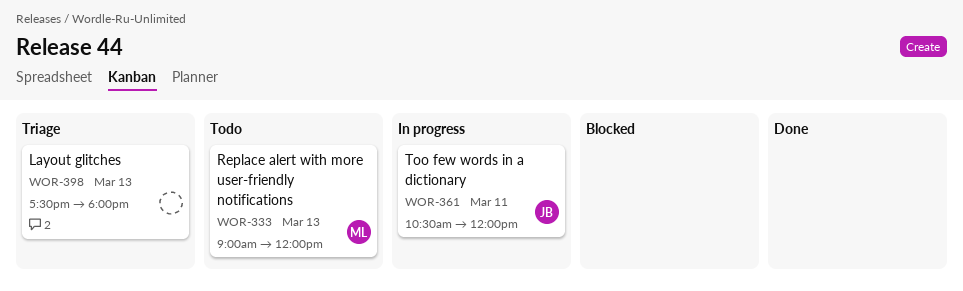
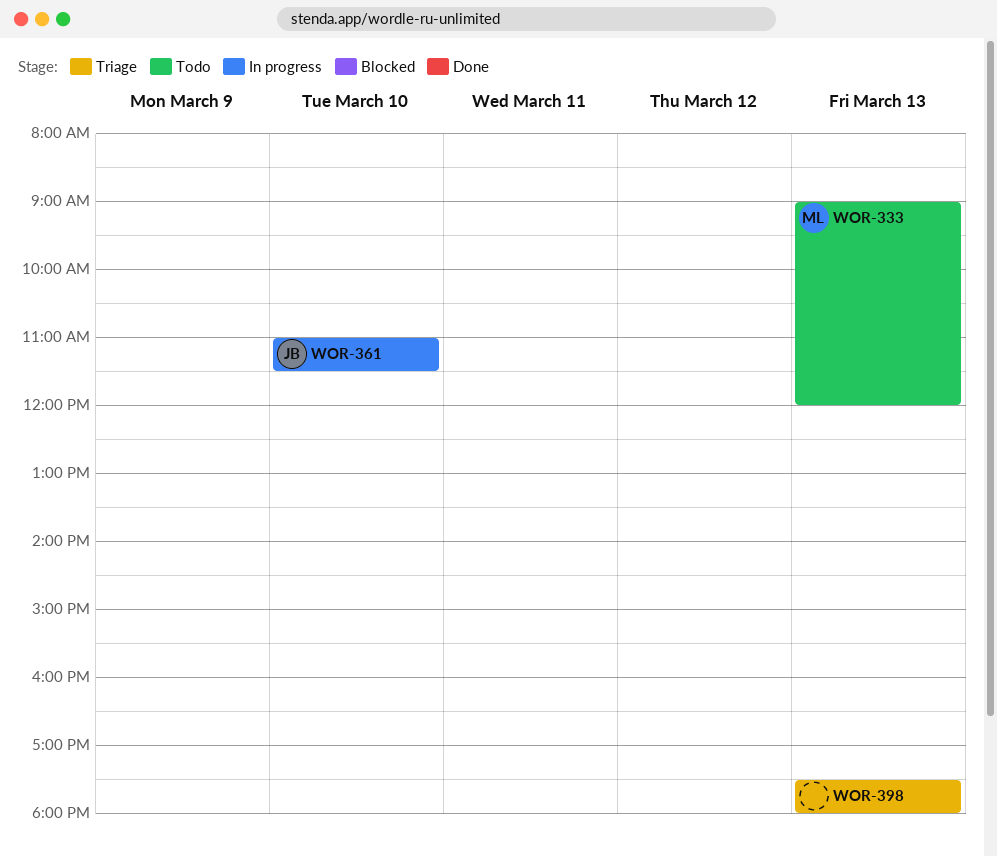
WOR-361, day: Mar 11 -> Mar 10
WOR-361, begins: 10:30 -> 11:00
WOR-361, ends: 12:00 -> 11:30

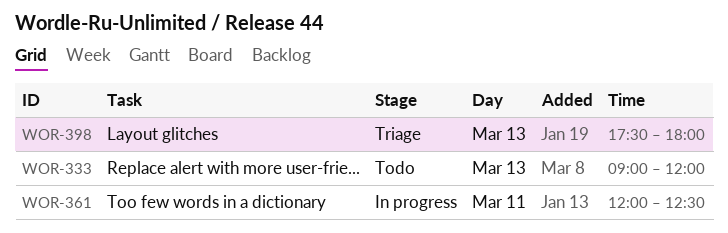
WOR-361, day: Mar 10 -> Mar 11
WOR-361, begins: 11:00 -> 12:00
WOR-361, ends: 11:30 -> 12:30

